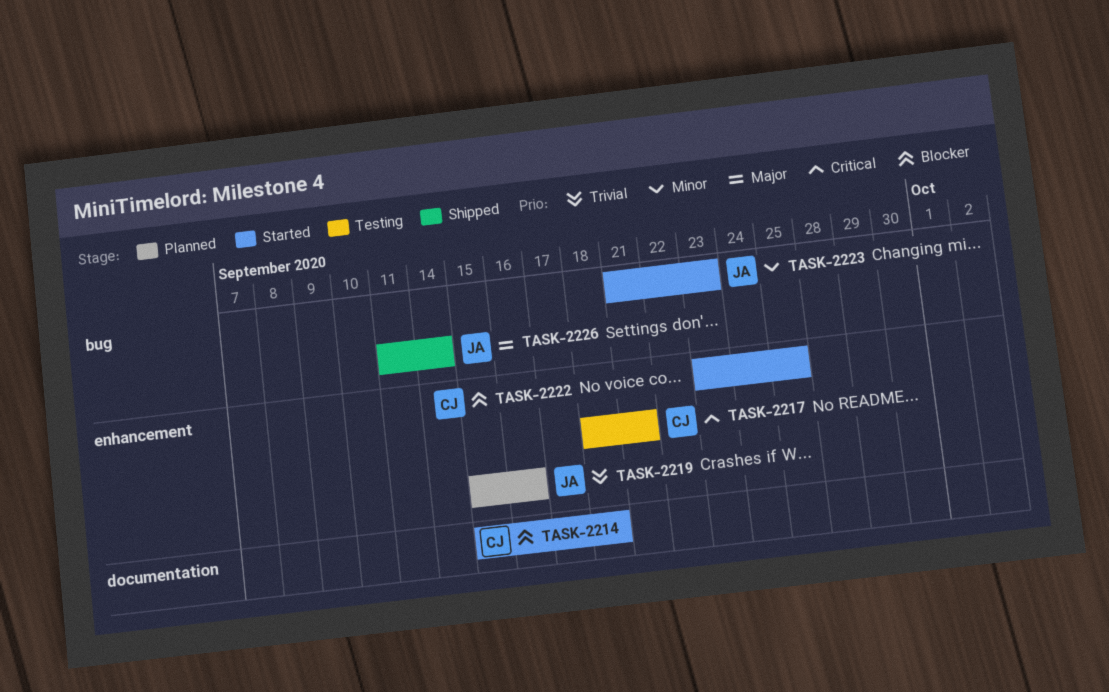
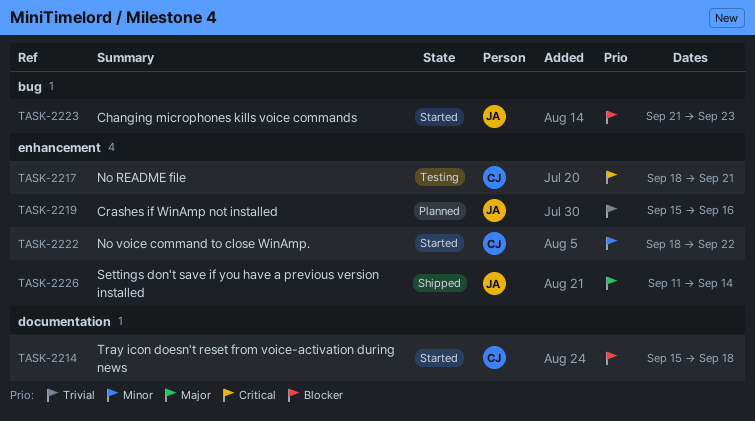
TASK-2222, priority: Blocker -> Minor
TASK-2222, start: Sep 23 -> Sep 18
TASK-2222, due: Sep 25 -> Sep 22
TASK-2223, priority: Minor -> Blocker
TASK-2226, label: bug -> enhancement

